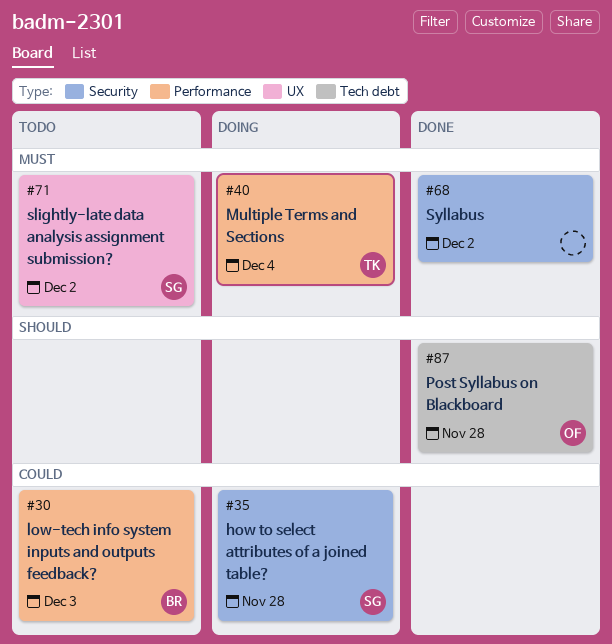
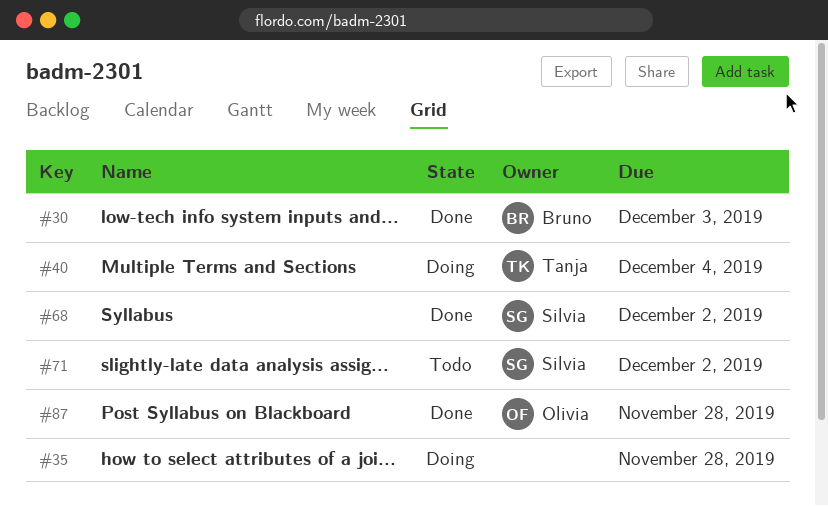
#30, status: Todo -> Done
#35, owner: Silvia -> none
#68, owner: none -> Silvia

